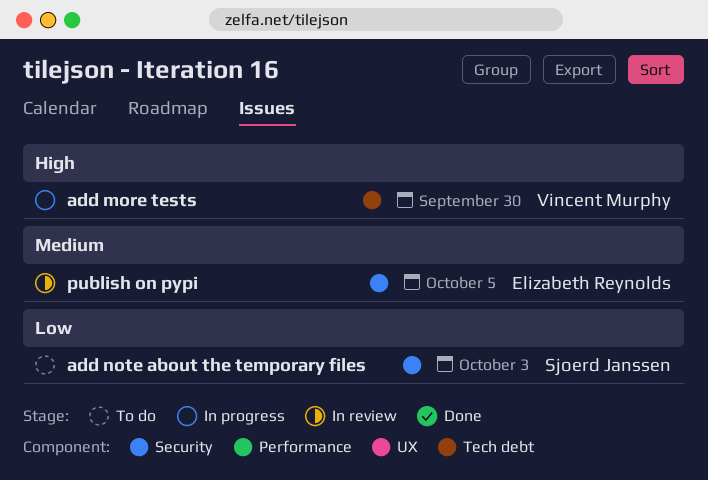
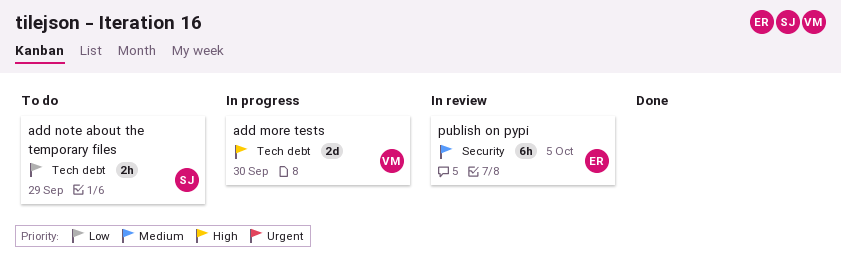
add note about the temporary files, label: Security -> Tech debt
add note about the temporary files, due: Oct 3 -> Sep 29

